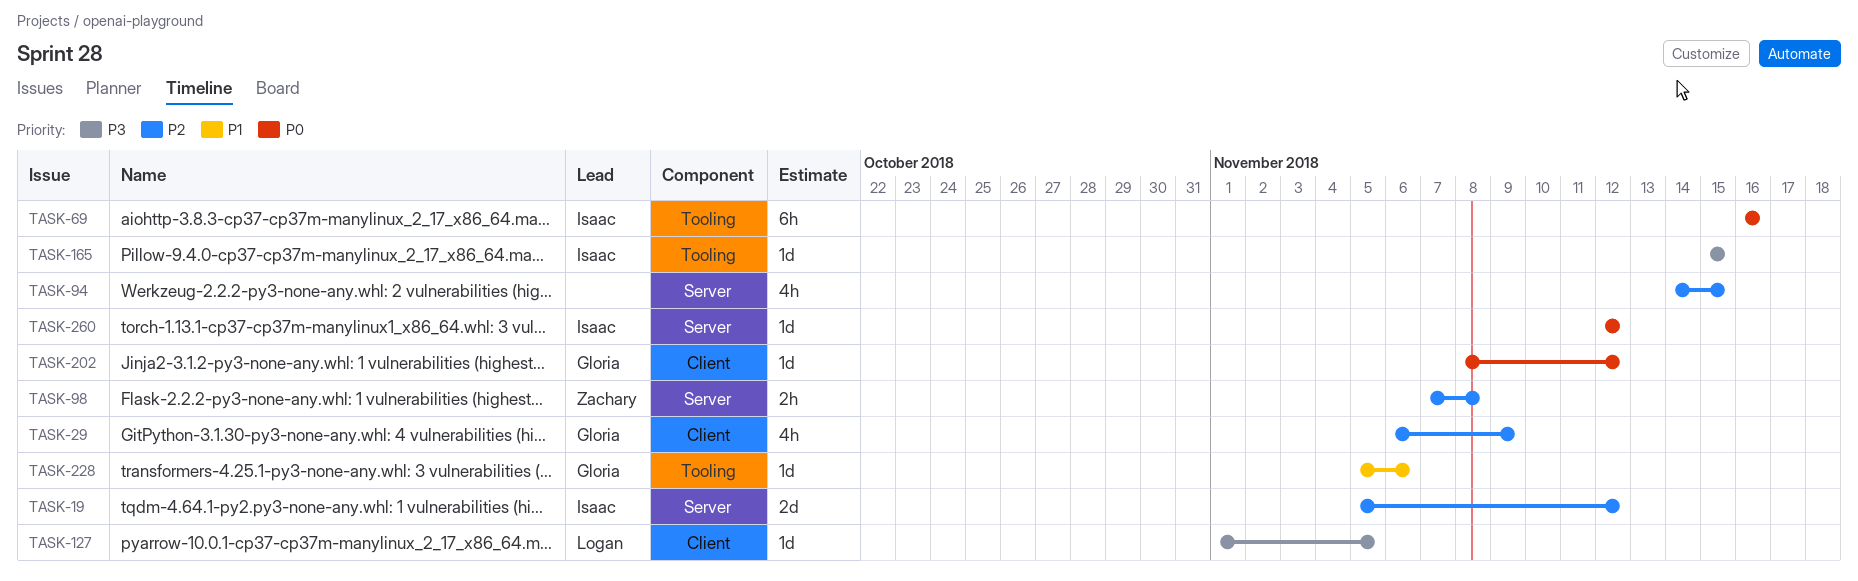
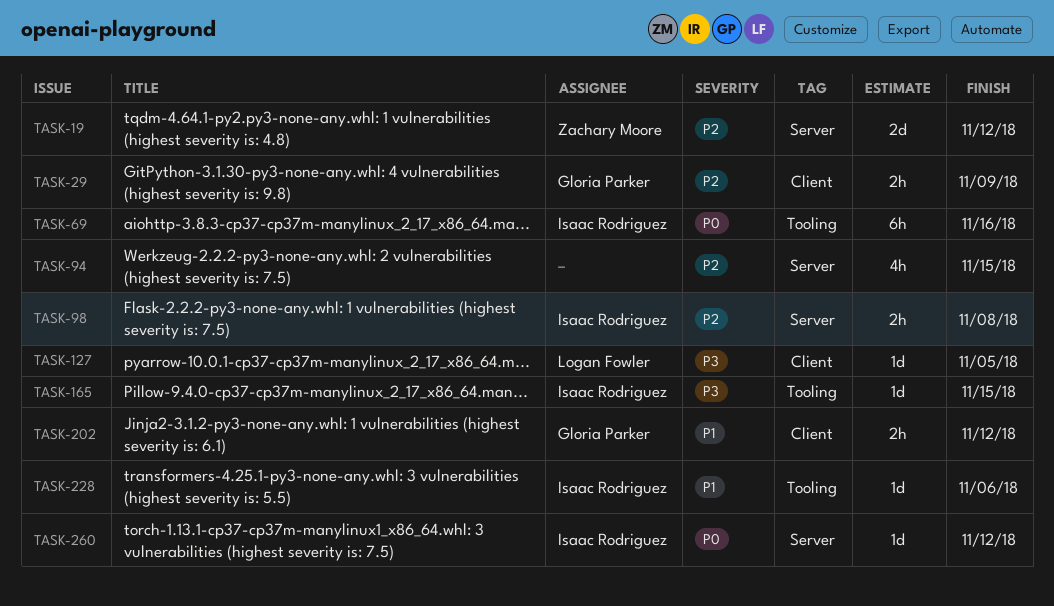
TASK-19, owner: Isaac Rodriguez -> Zachary Moore
TASK-29, estimate: 4h -> 2h
TASK-98, owner: Zachary Moore -> Isaac Rodriguez
TASK-202, priority: P0 -> P1
TASK-202, estimate: 1d -> 2h
TASK-228, owner: Gloria Parker -> Isaac Rodriguez

